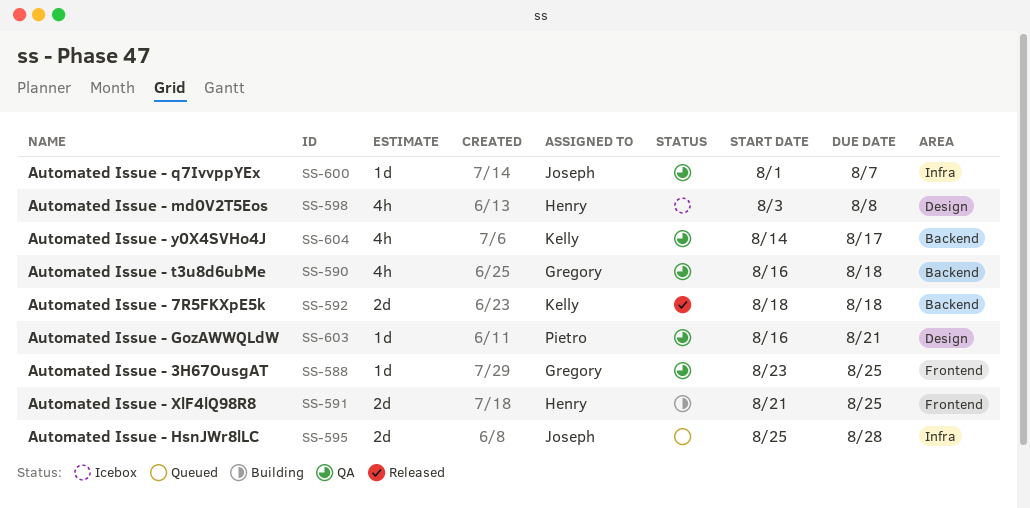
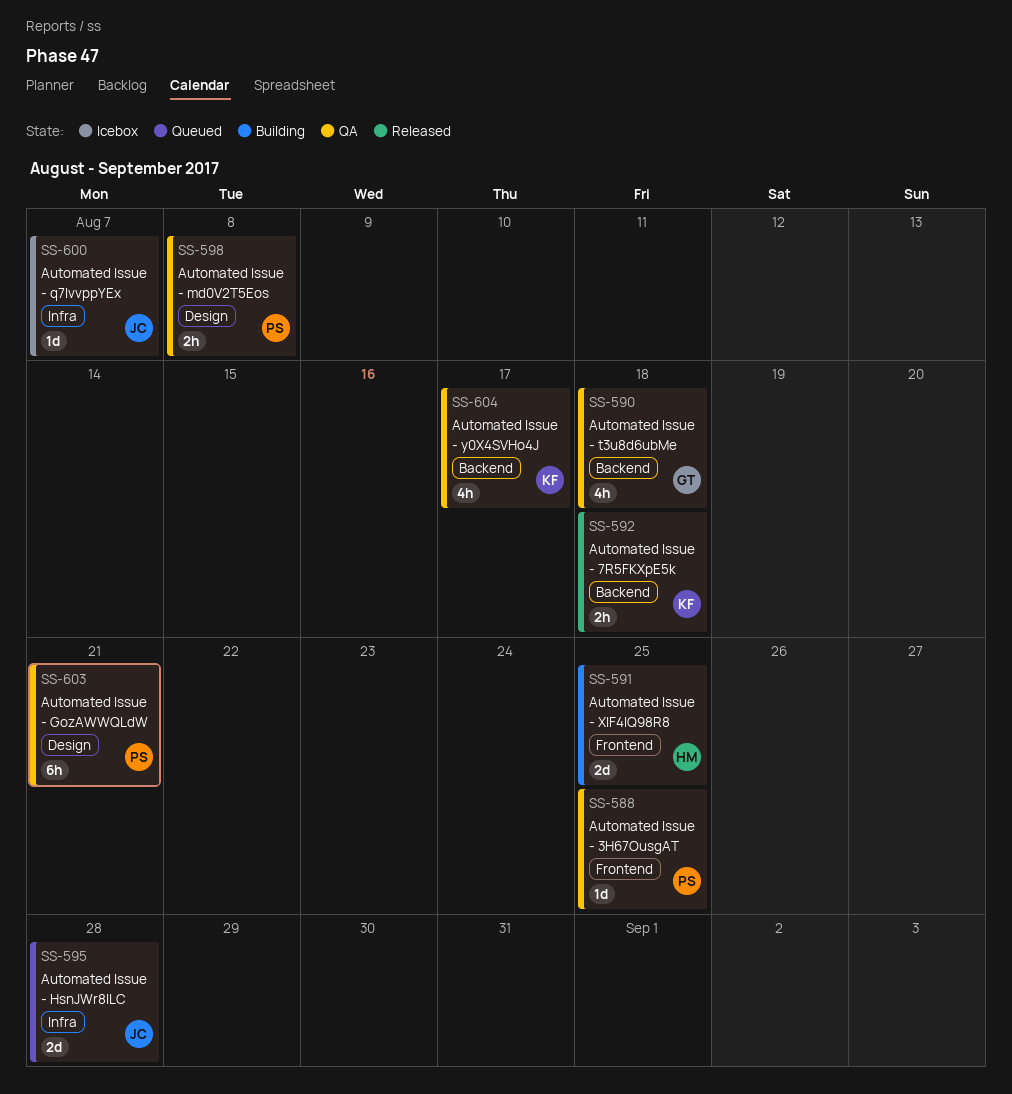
SS-588, owner: Gregory -> Pietro
SS-592, estimate: 2d -> 2h
SS-598, status: Icebox -> QA
SS-598, owner: Henry -> Pietro
SS-598, estimate: 4h -> 2h
SS-600, status: QA -> Icebox
SS-603, estimate: 1d -> 6h

